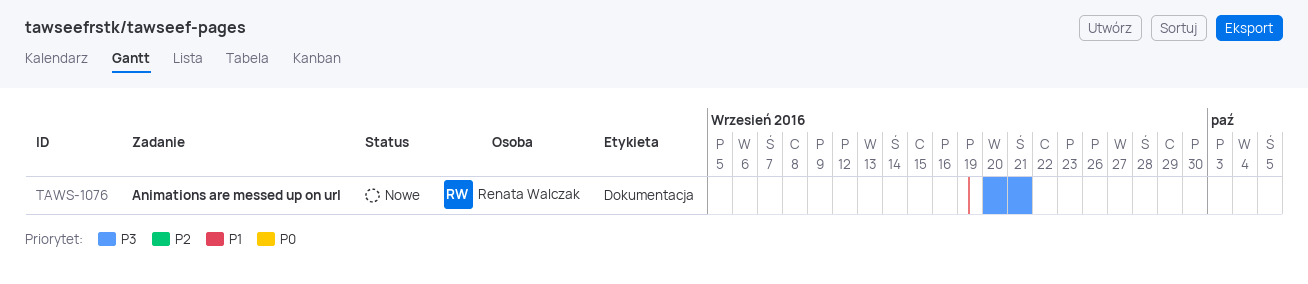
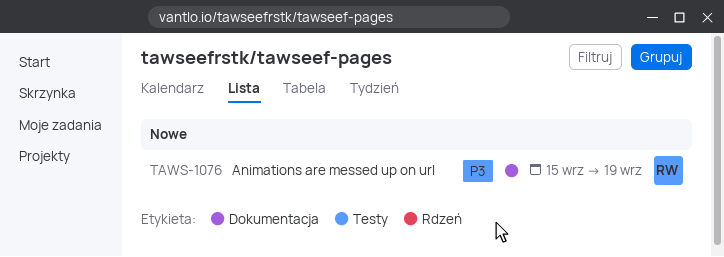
TAWS-1076, start: Sep 20 -> Sep 15
TAWS-1076, due: Sep 21 -> Sep 19

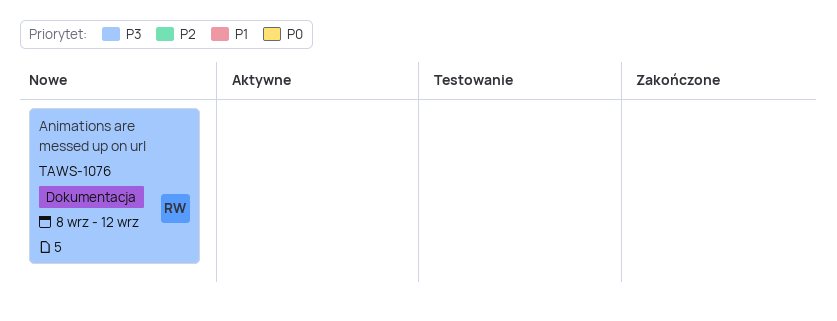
TAWS-1076, start: Sep 15 -> Sep 8
TAWS-1076, due: Sep 19 -> Sep 12

